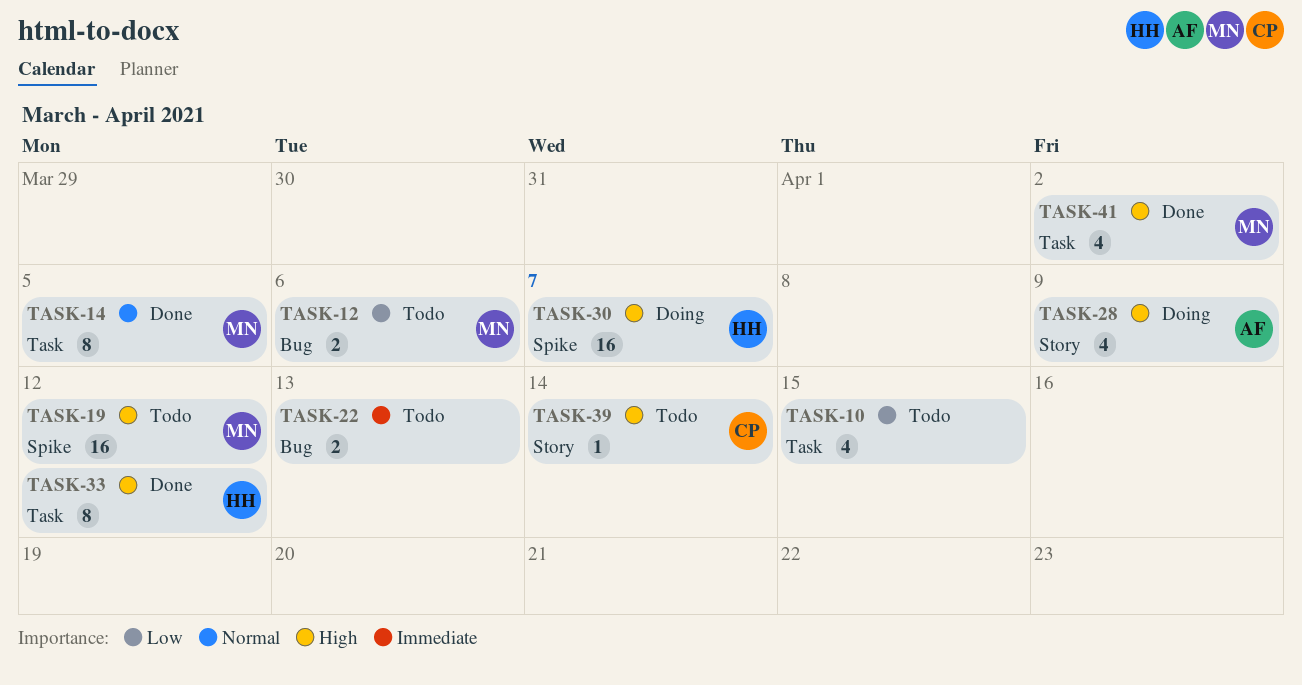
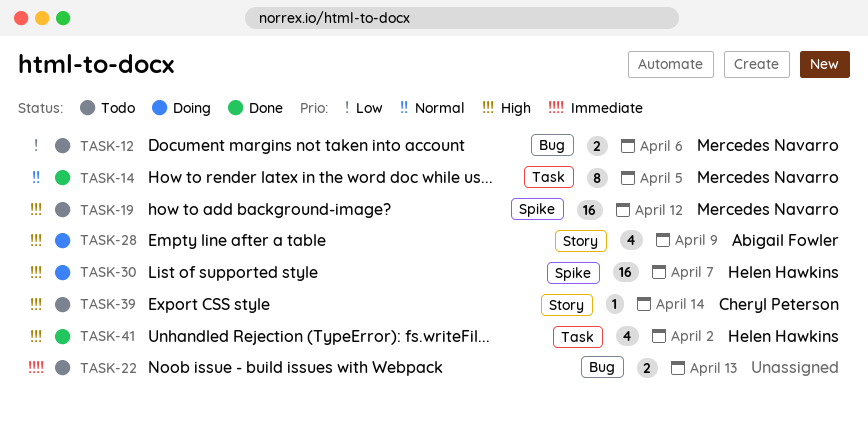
TASK-10: present -> none
TASK-33: present -> none
TASK-41, owner: Mercedes Navarro -> Helen Hawkins

